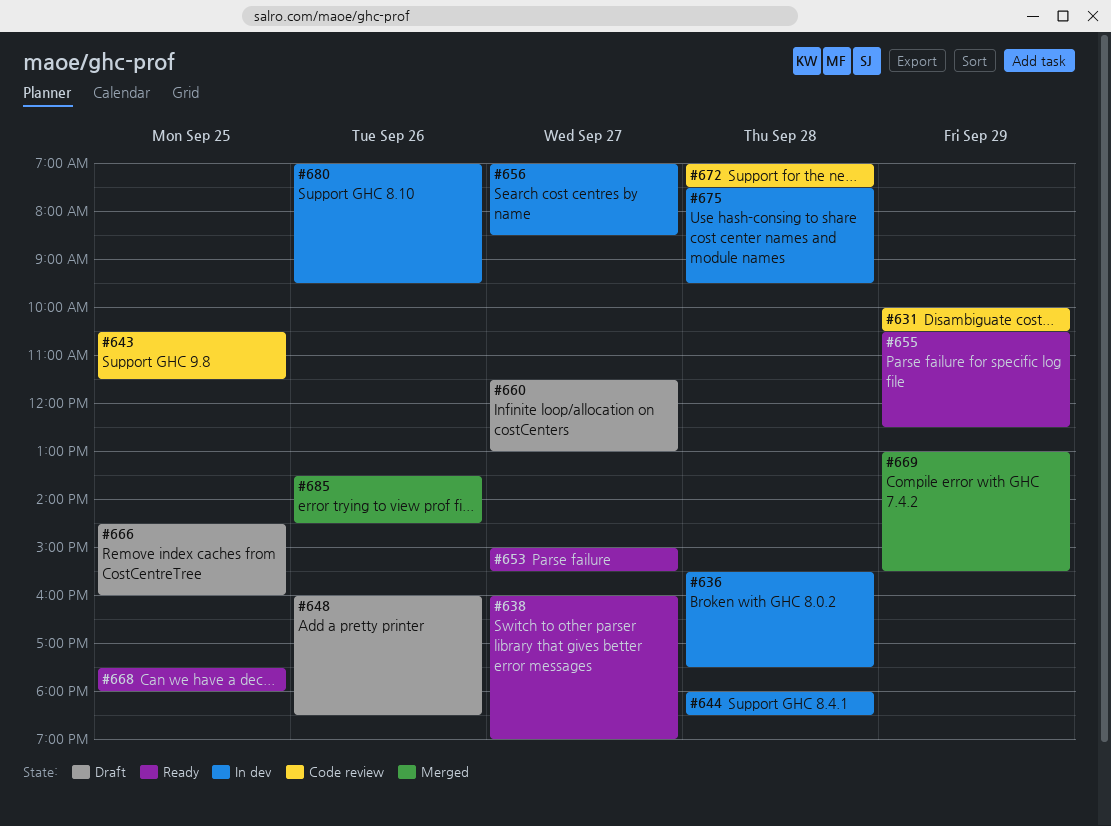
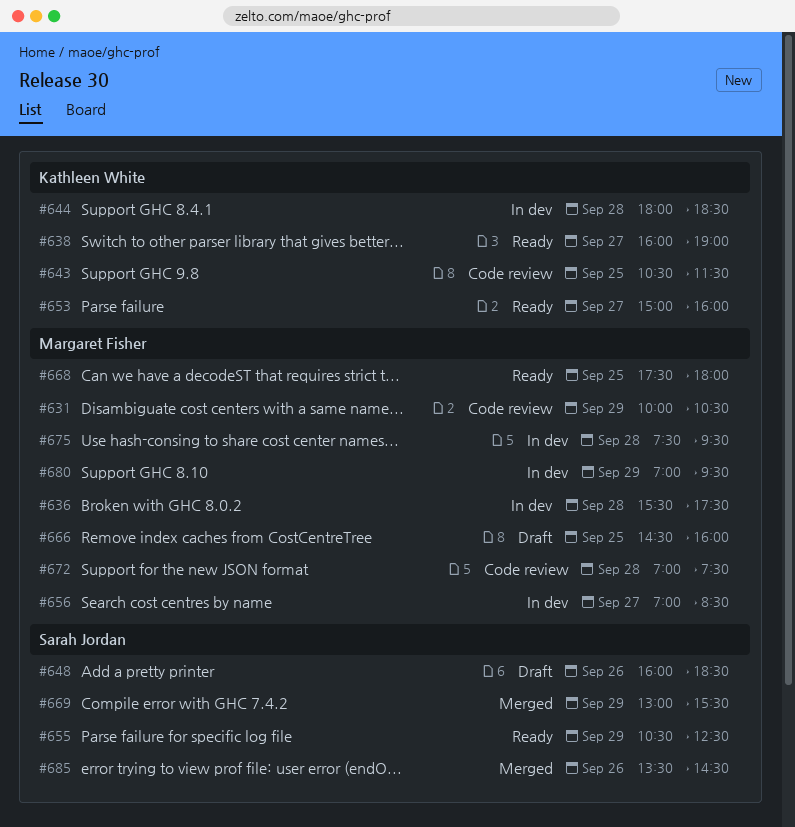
#653, ends: 15:30 -> 16:00
#660: present -> none
#680, day: Sep 26 -> Sep 29

